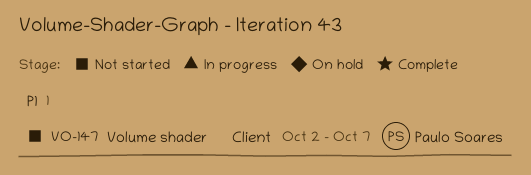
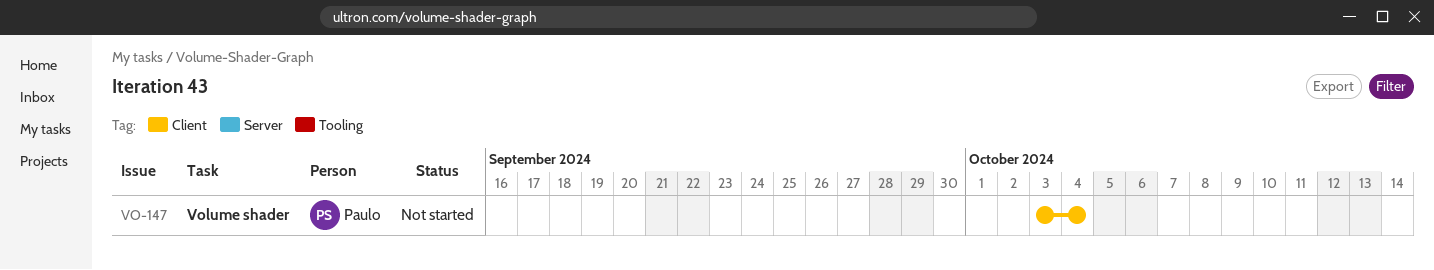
VO-147, start: Oct 2 -> Oct 3
VO-147, due: Oct 7 -> Oct 4

